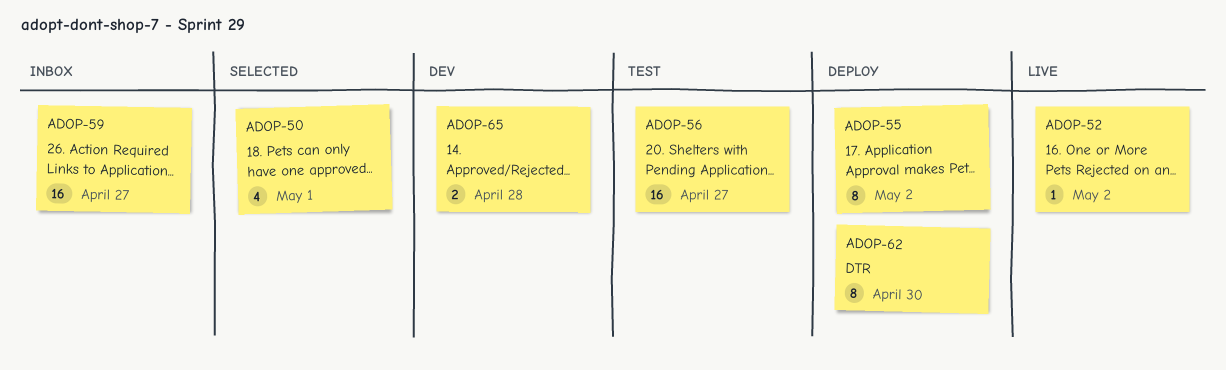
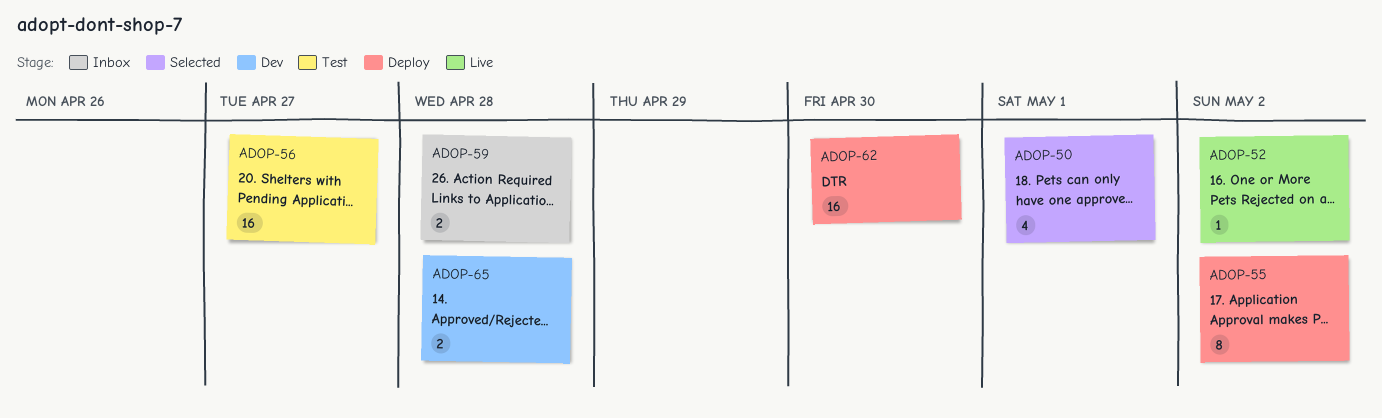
ADOP-59, estimate: 16 -> 2
ADOP-59, due: Apr 27 -> Apr 28
ADOP-62, estimate: 8 -> 16

